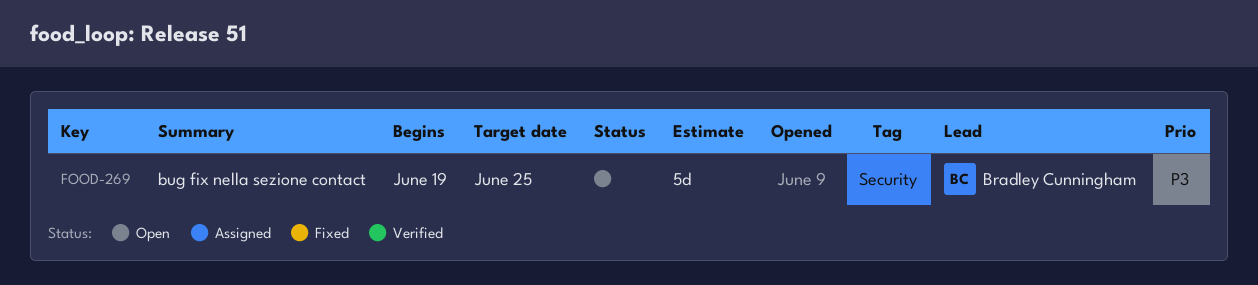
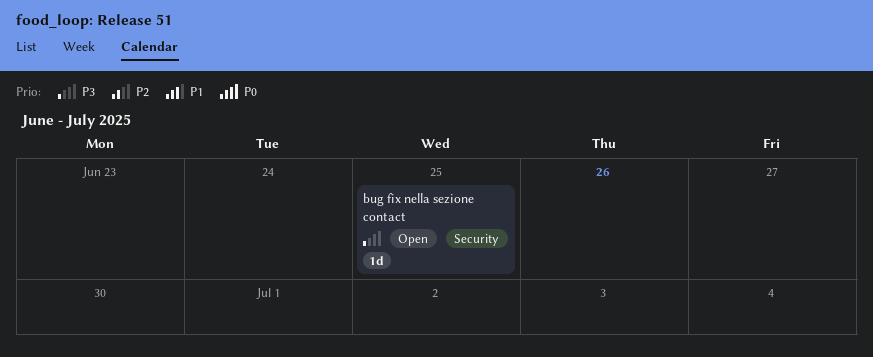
bug fix nella sezione contact, estimate: 5d -> 1d

